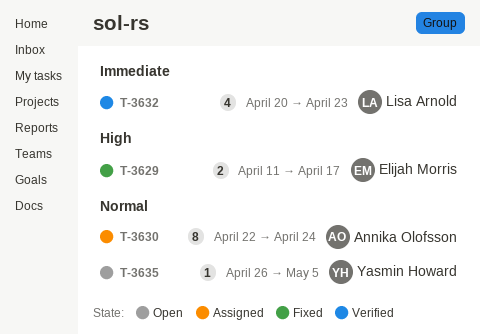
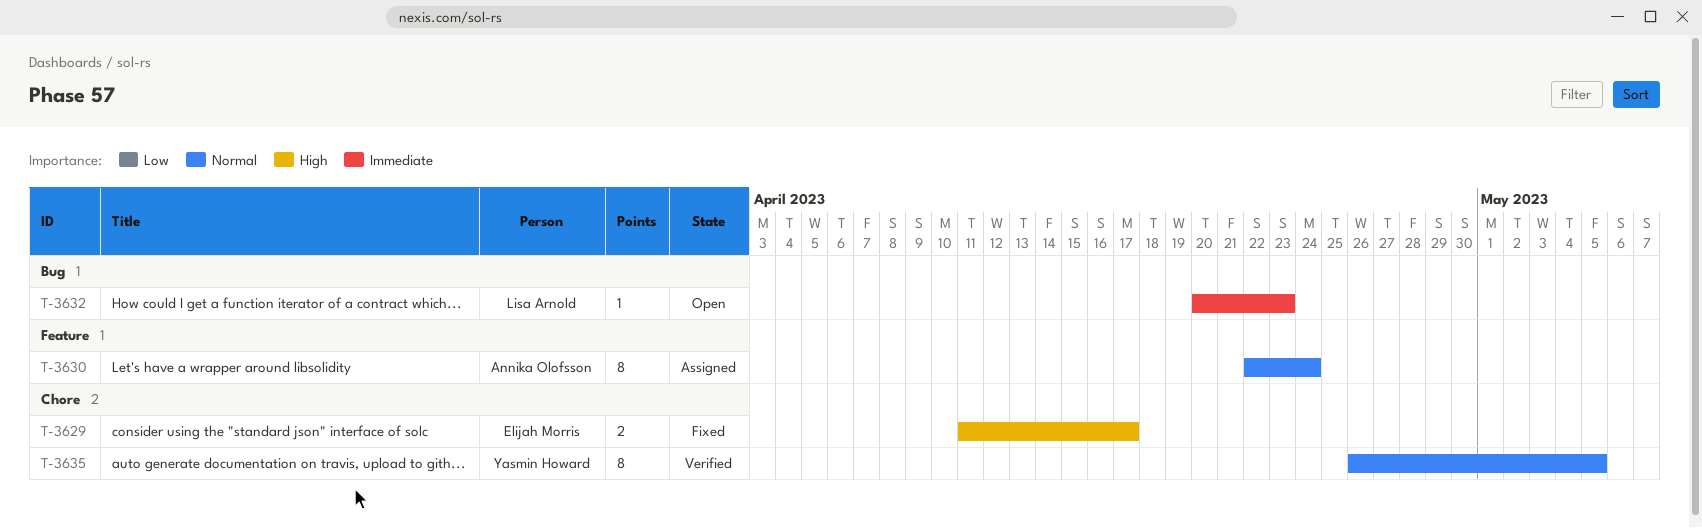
T-3632, status: Verified -> Open
T-3632, estimate: 4 -> 1
T-3635, status: Open -> Verified
T-3635, estimate: 1 -> 8

